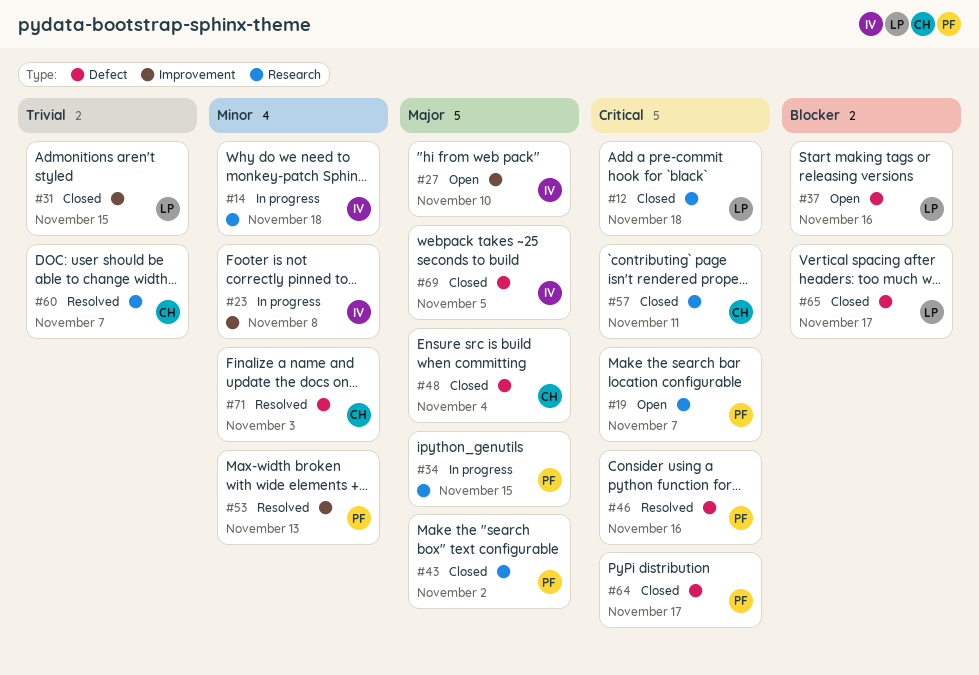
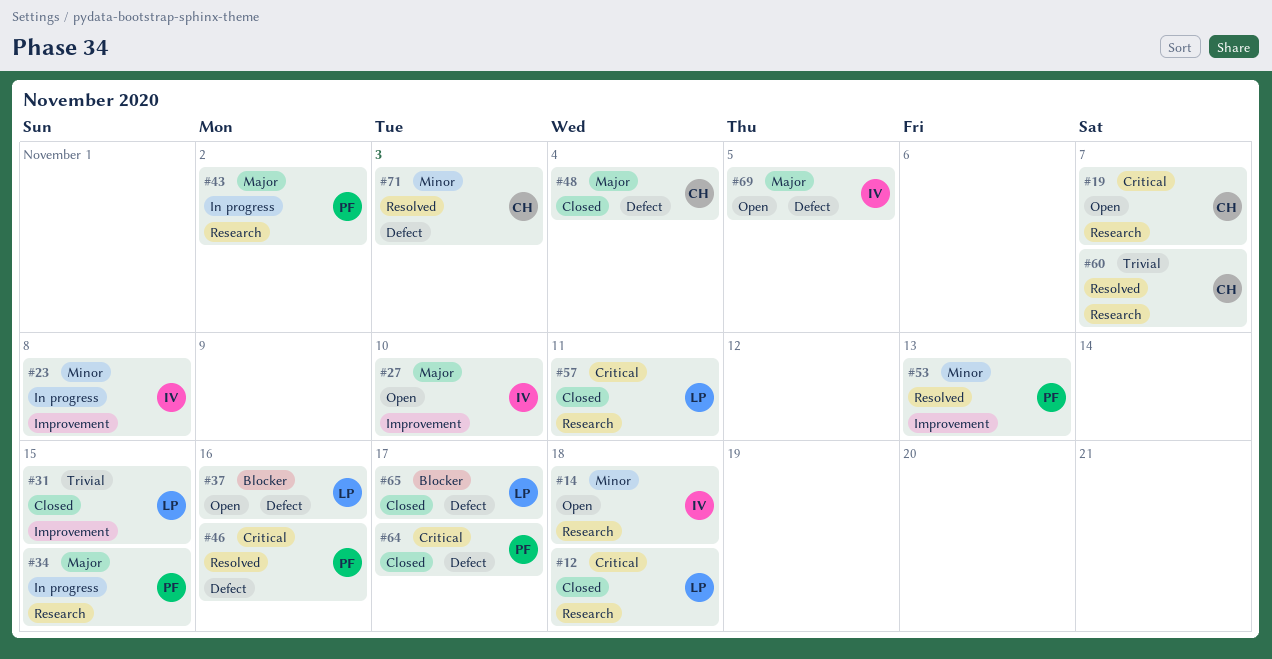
#14, status: In progress -> Open
#19, owner: PF -> CH
#43, status: Closed -> In progress
#57, owner: CH -> LP
#69, status: Closed -> Open

